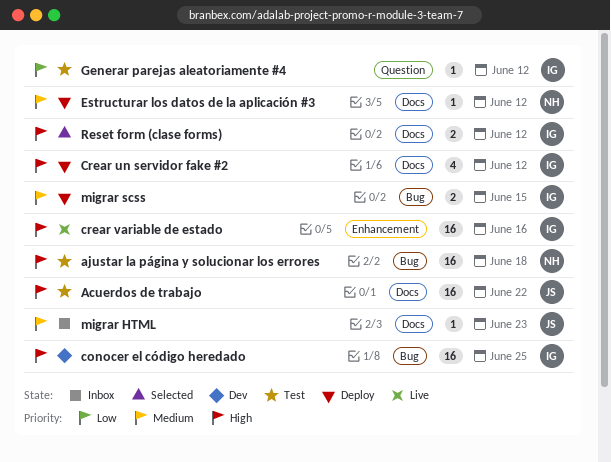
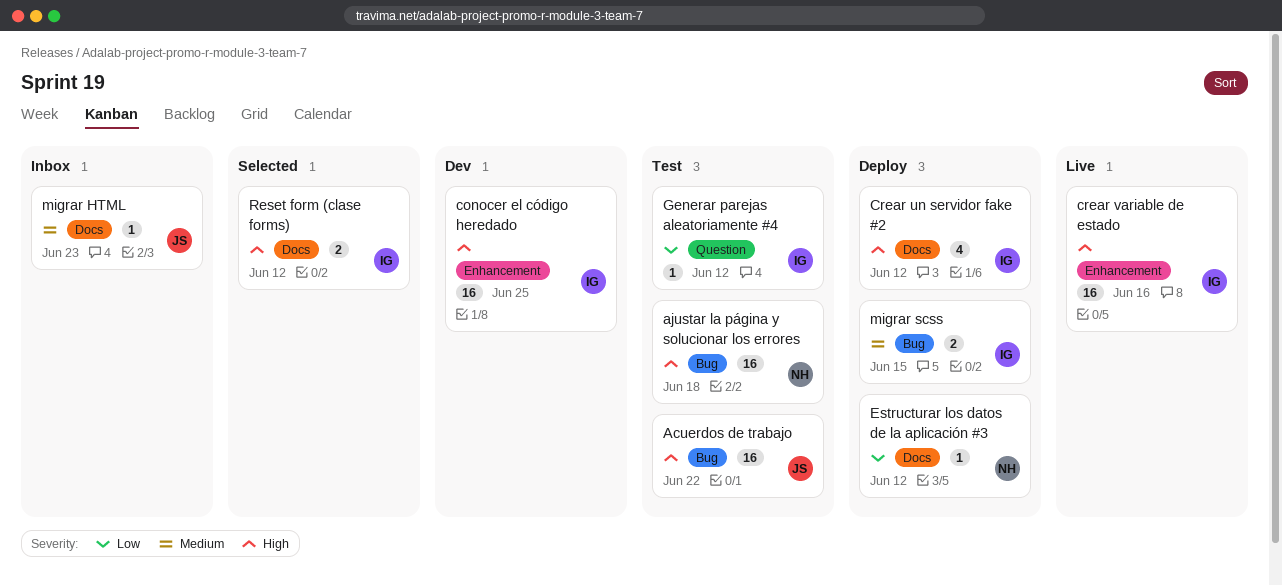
Acuerdos de trabajo, label: Docs -> Bug
conocer el código heredado, label: Bug -> Enhancement
Estructurar los datos de la aplicación #3, priority: Medium -> Low

